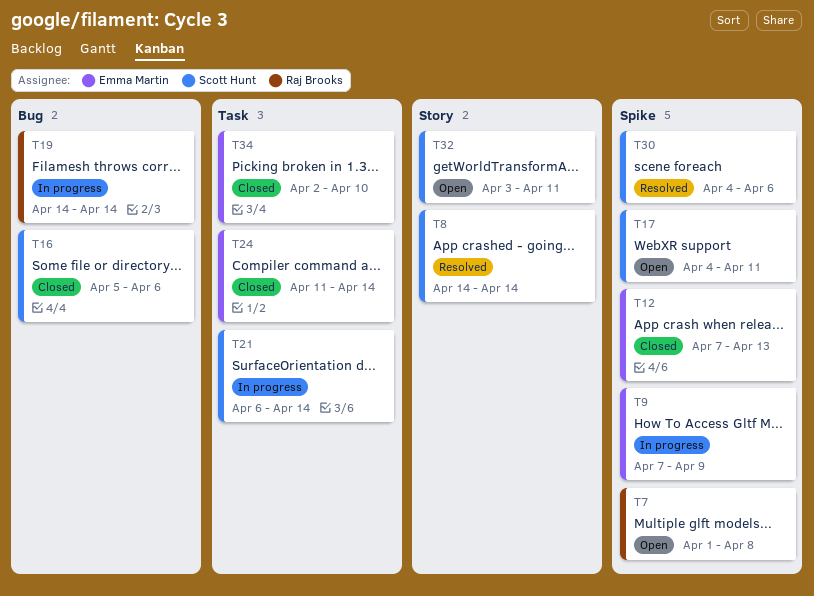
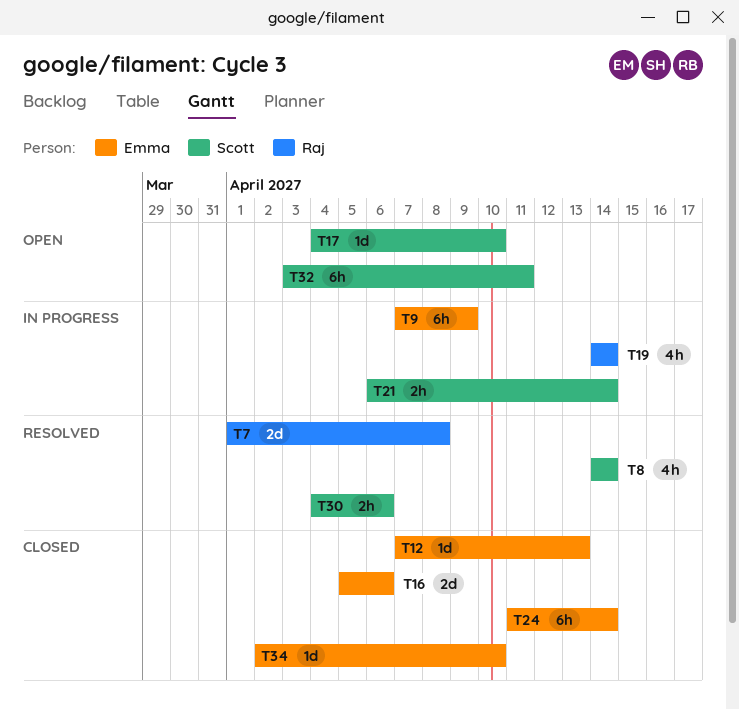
T7, status: Open -> Resolved
T16, owner: Scott Hunt -> Emma Martin
T17, due: Apr 11 -> Apr 10

